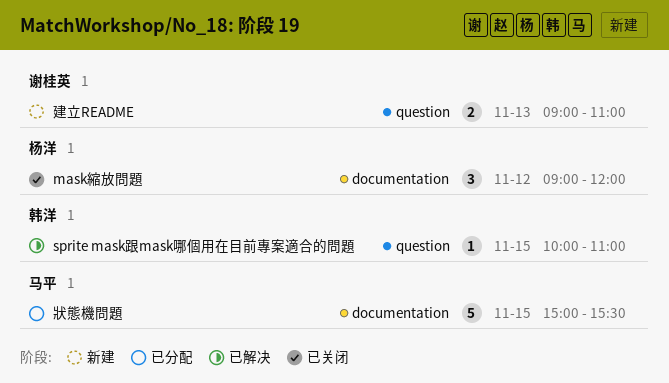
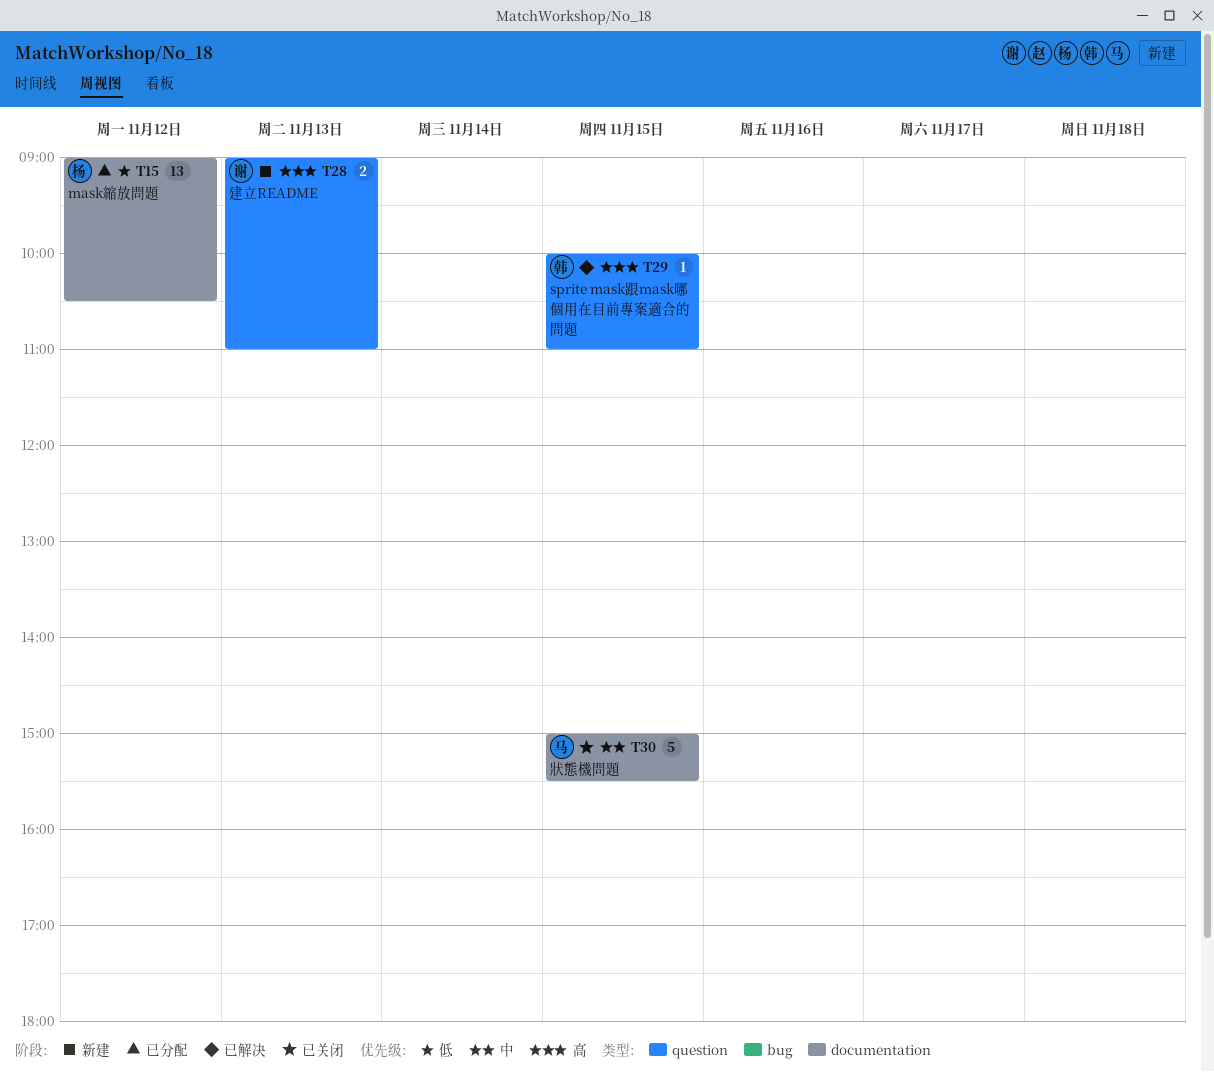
mask縮放問題, status: 已关闭 -> 已分配
mask縮放問題, estimate: 3 -> 13
mask縮放問題, ends: 12:00 -> 10:30
狀態機問題, status: 已分配 -> 已关闭

